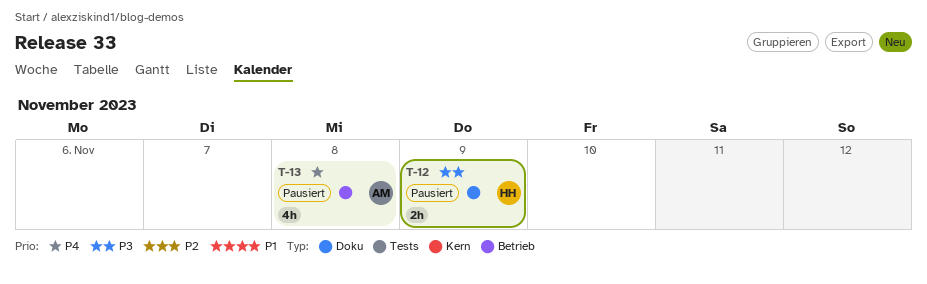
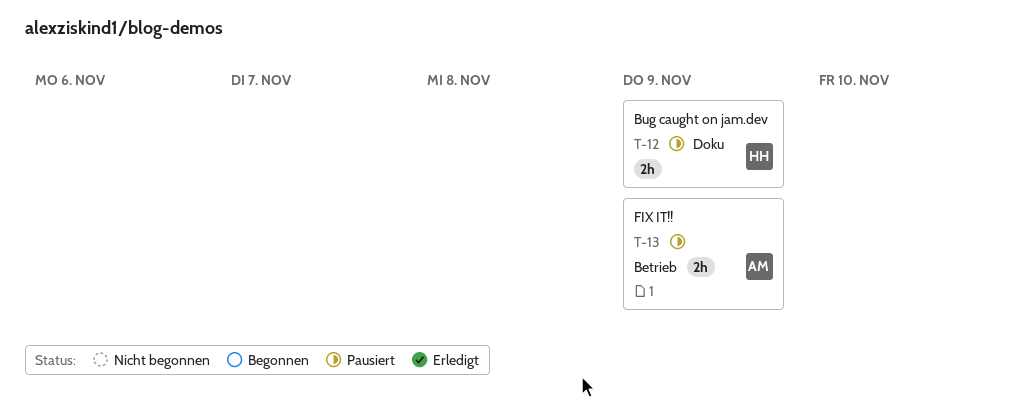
T-13, estimate: 4h -> 2h
T-13, due: Nov 8 -> Nov 9

